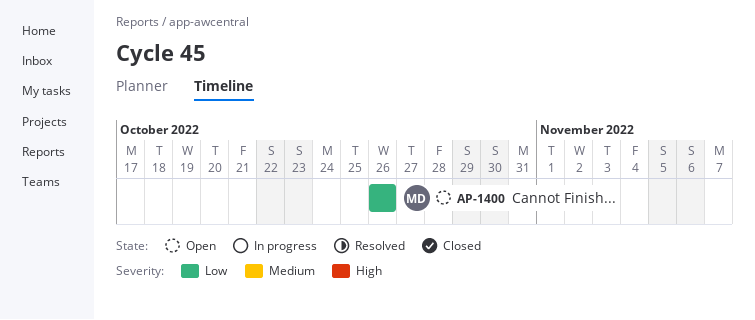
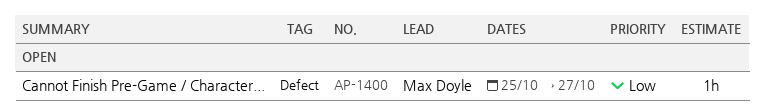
AP-1400, start: Oct 26 -> Oct 25
AP-1400, due: Oct 26 -> Oct 27

